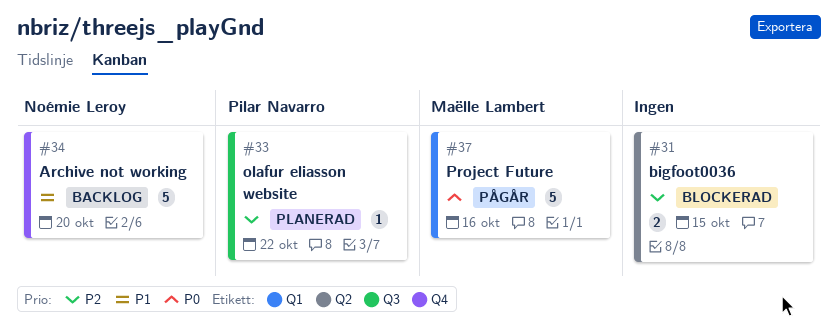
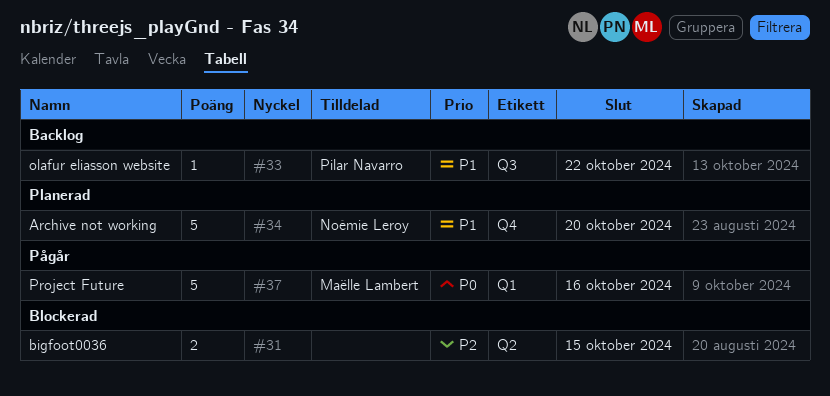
#33, status: Planerad -> Backlog
#33, priority: P2 -> P1
#34, status: Backlog -> Planerad

